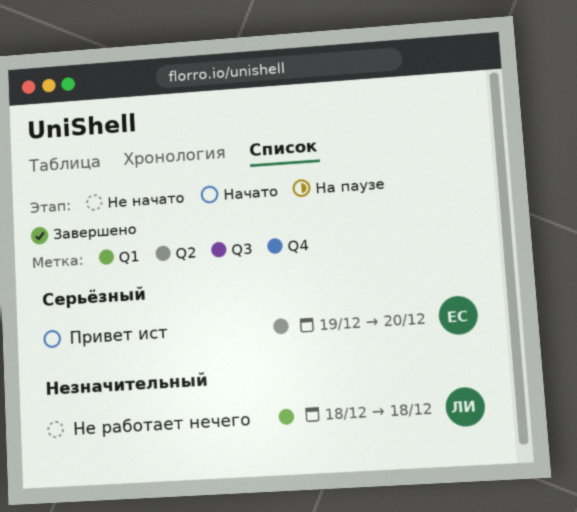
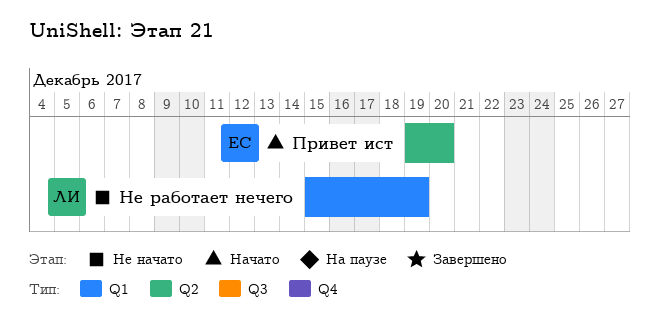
Не работает нечего, start: Dec 18 -> Dec 15
Не работает нечего, due: Dec 18 -> Dec 19

